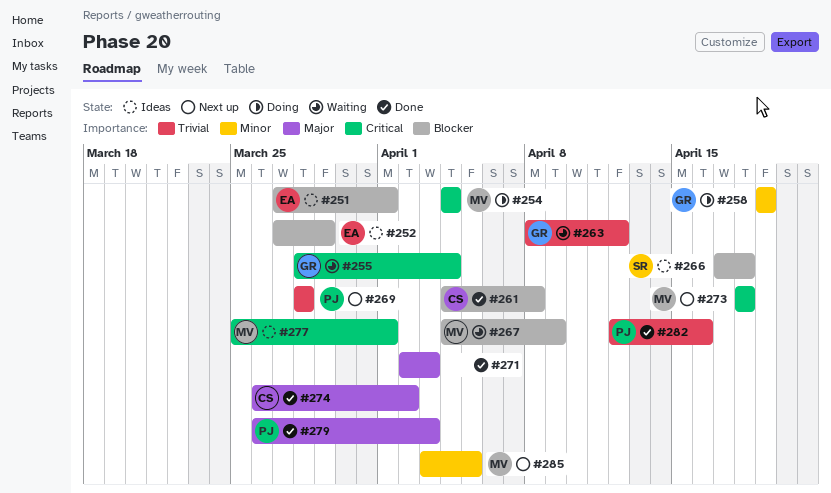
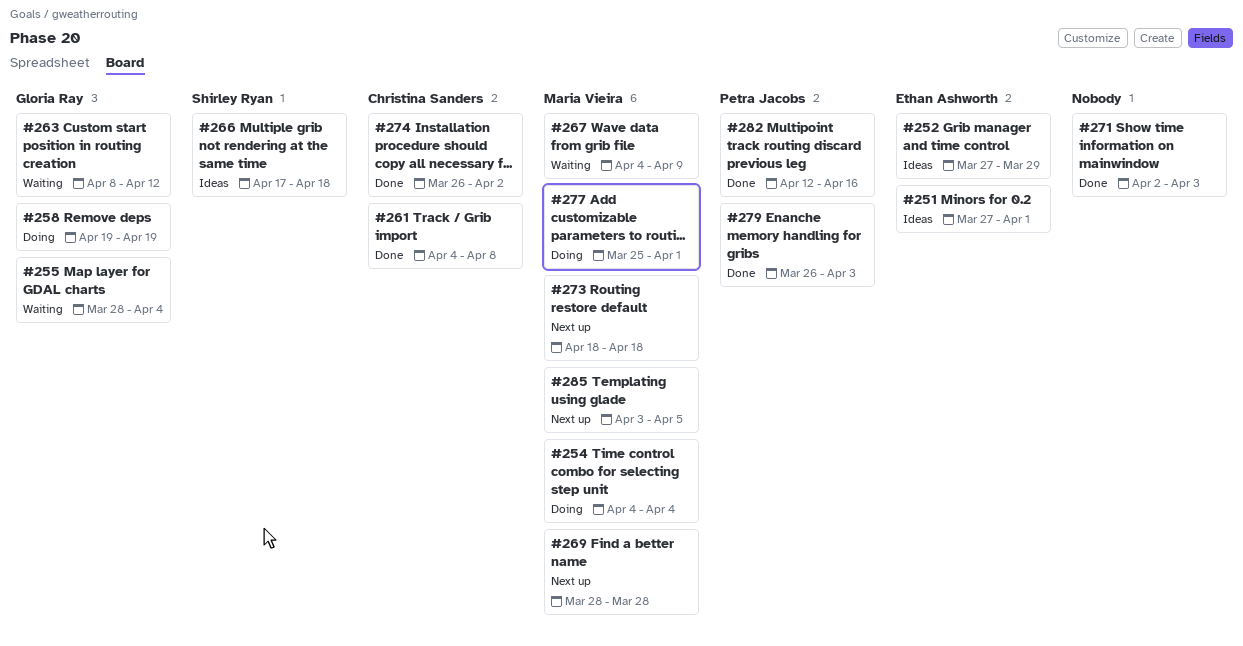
#269, owner: Petra Jacobs -> Maria Vieira
#277, status: Ideas -> Doing

